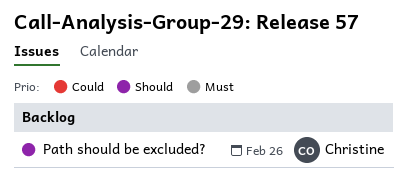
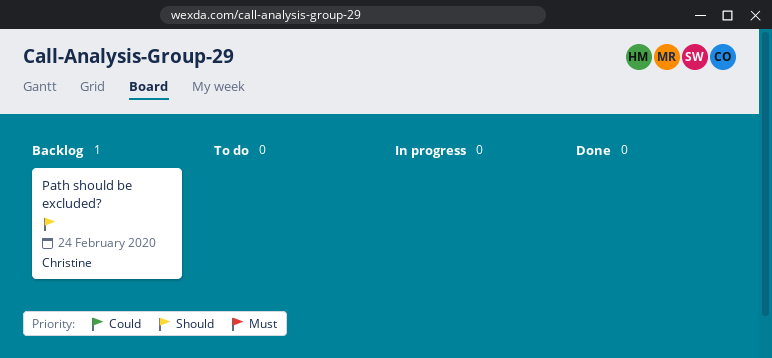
Path should be excluded?, due: Feb 26 -> Feb 24

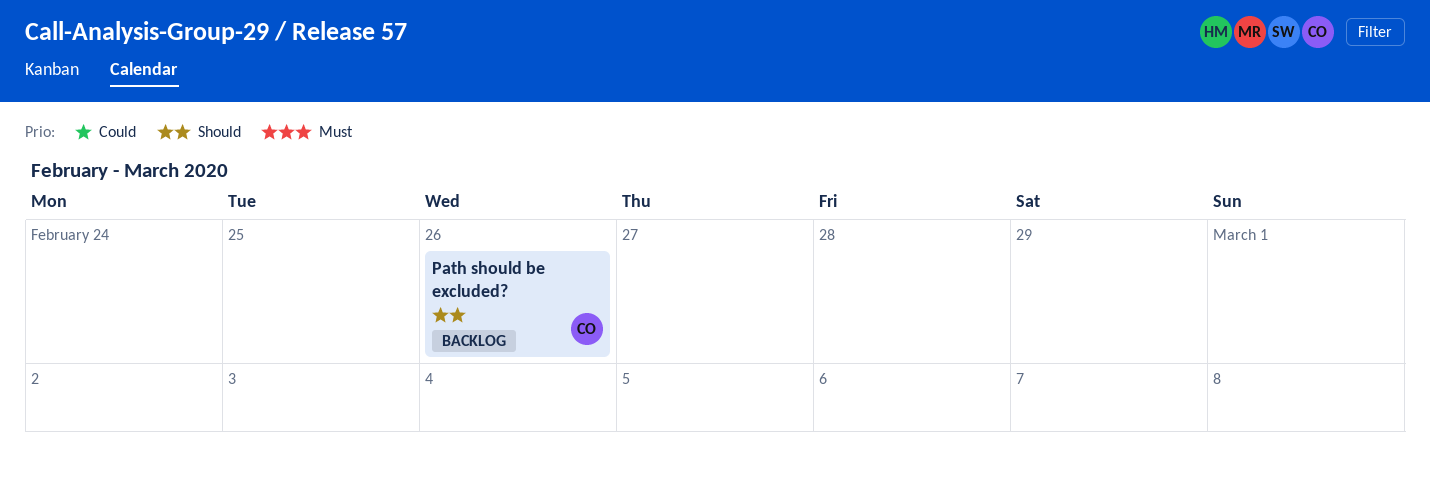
Path should be excluded?, due: Feb 24 -> Feb 26

